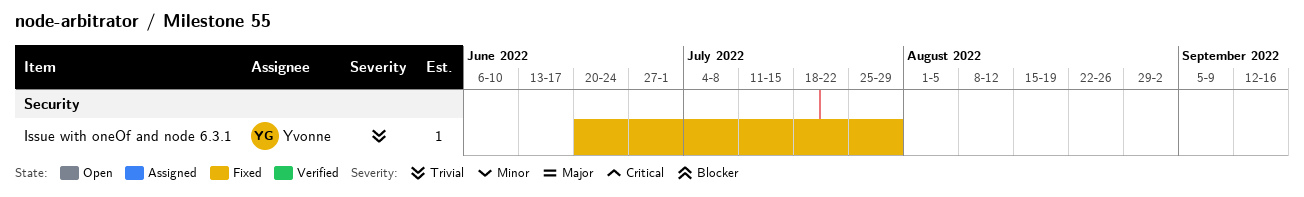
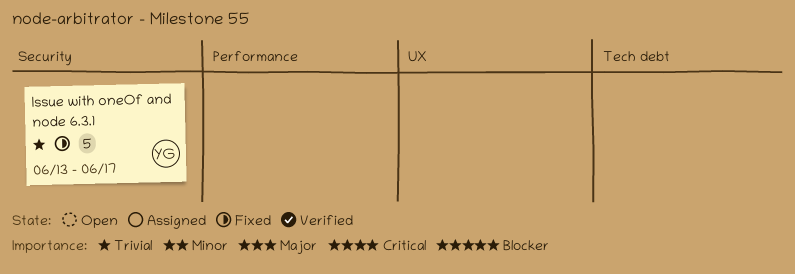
Issue with oneOf and node 6.3.1, estimate: 1 -> 5
Issue with oneOf and node 6.3.1, start: Jun 20 -> Jun 13
Issue with oneOf and node 6.3.1, due: Jul 29 -> Jun 17

